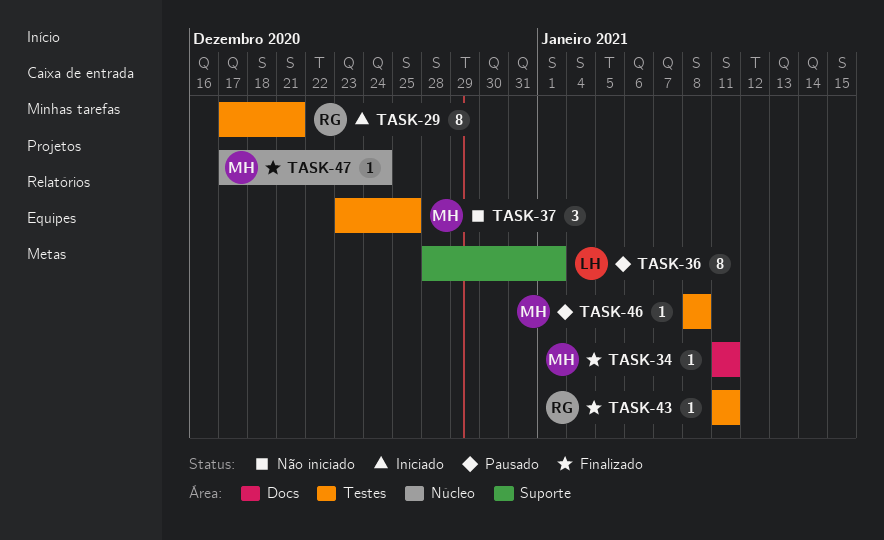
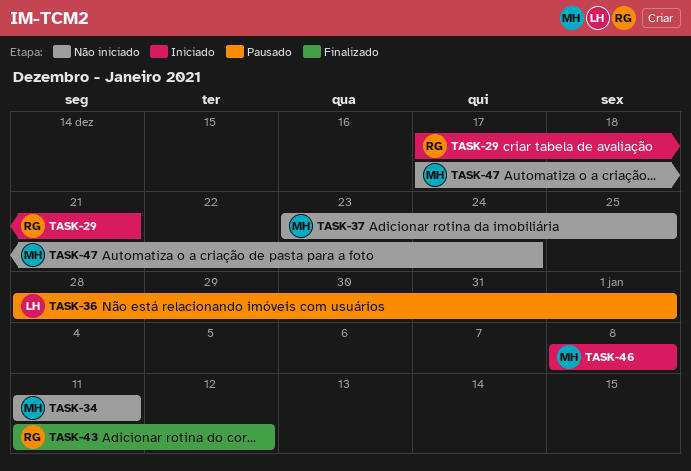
TASK-34, status: Finalizado -> Não iniciado
TASK-43, due: Jan 11 -> Jan 12
TASK-46, status: Pausado -> Iniciado
TASK-47, status: Finalizado -> Não iniciado

